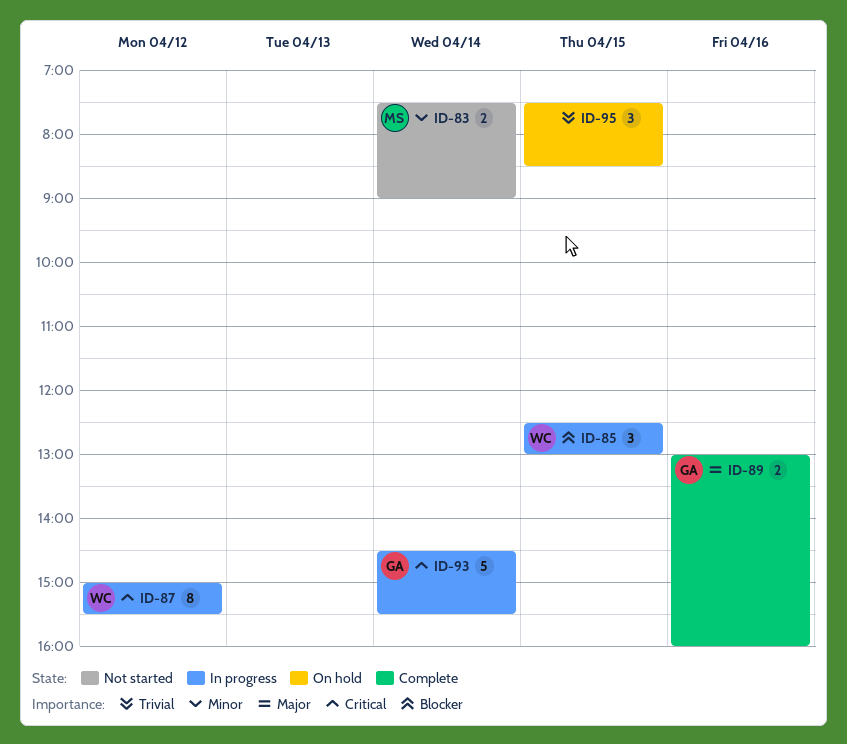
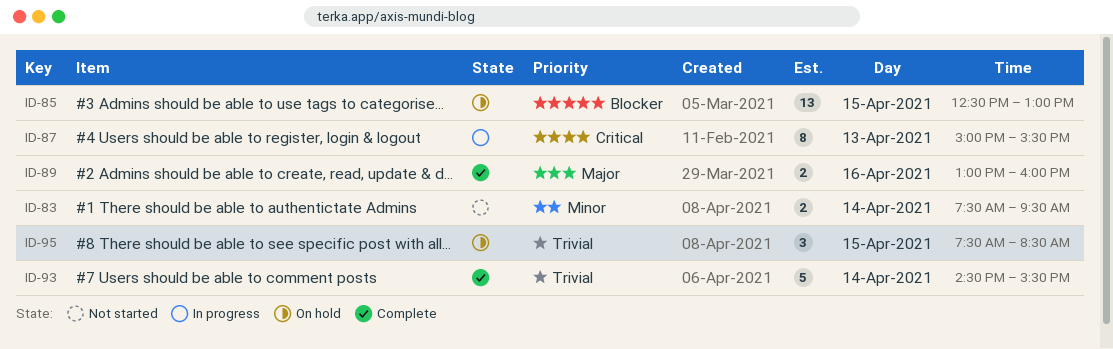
ID-83, ends: 09:00 -> 09:30
ID-85, status: In progress -> On hold
ID-85, estimate: 3 -> 13
ID-87, day: Apr 12 -> Apr 13
ID-93, status: In progress -> Complete
ID-93, priority: Critical -> Trivial

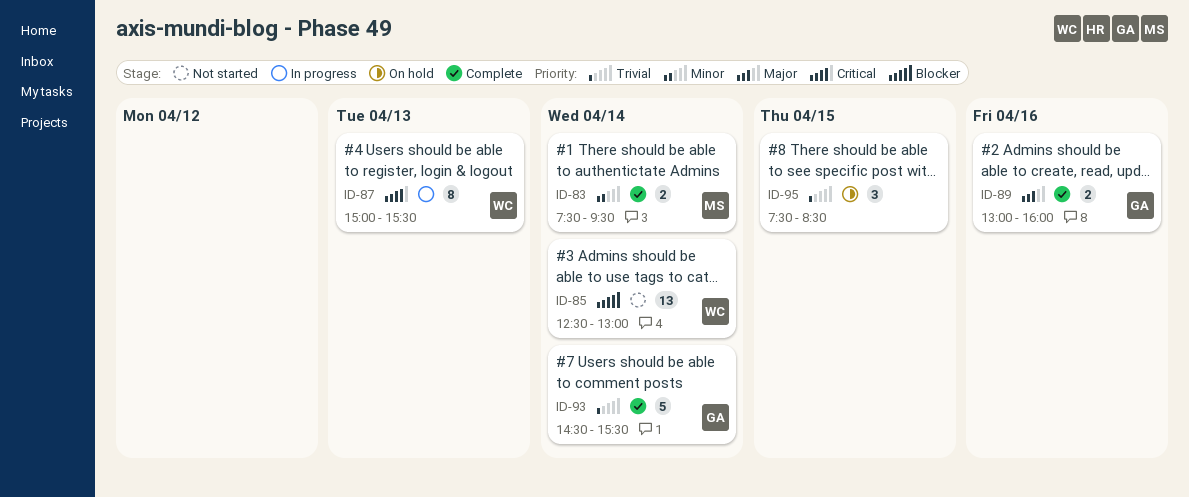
ID-83, status: Not started -> Complete
ID-85, status: On hold -> Not started
ID-85, day: Apr 15 -> Apr 14

